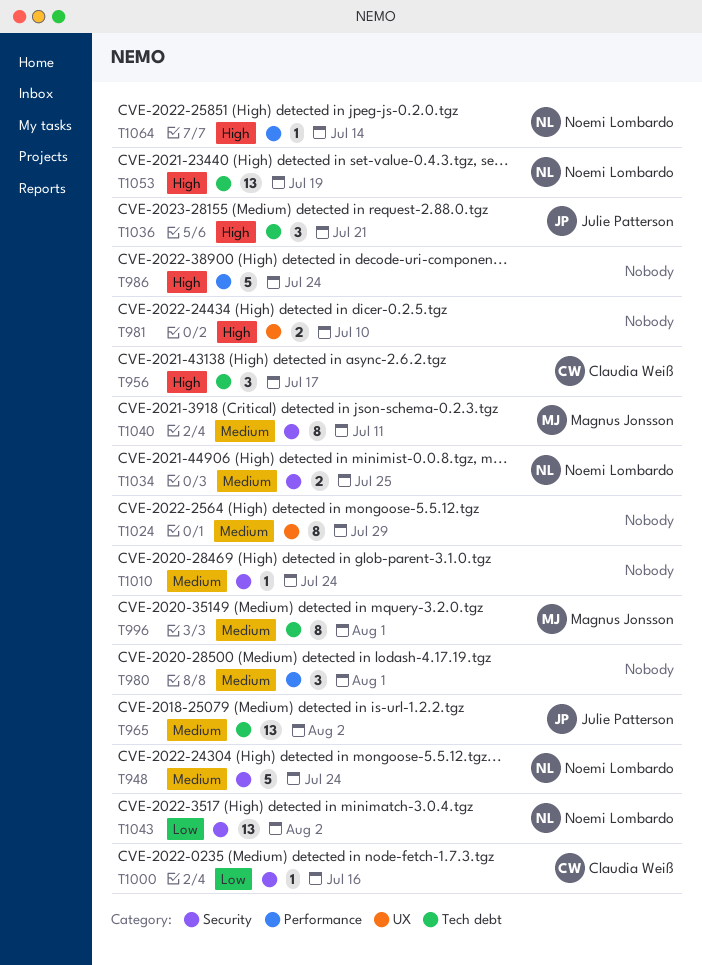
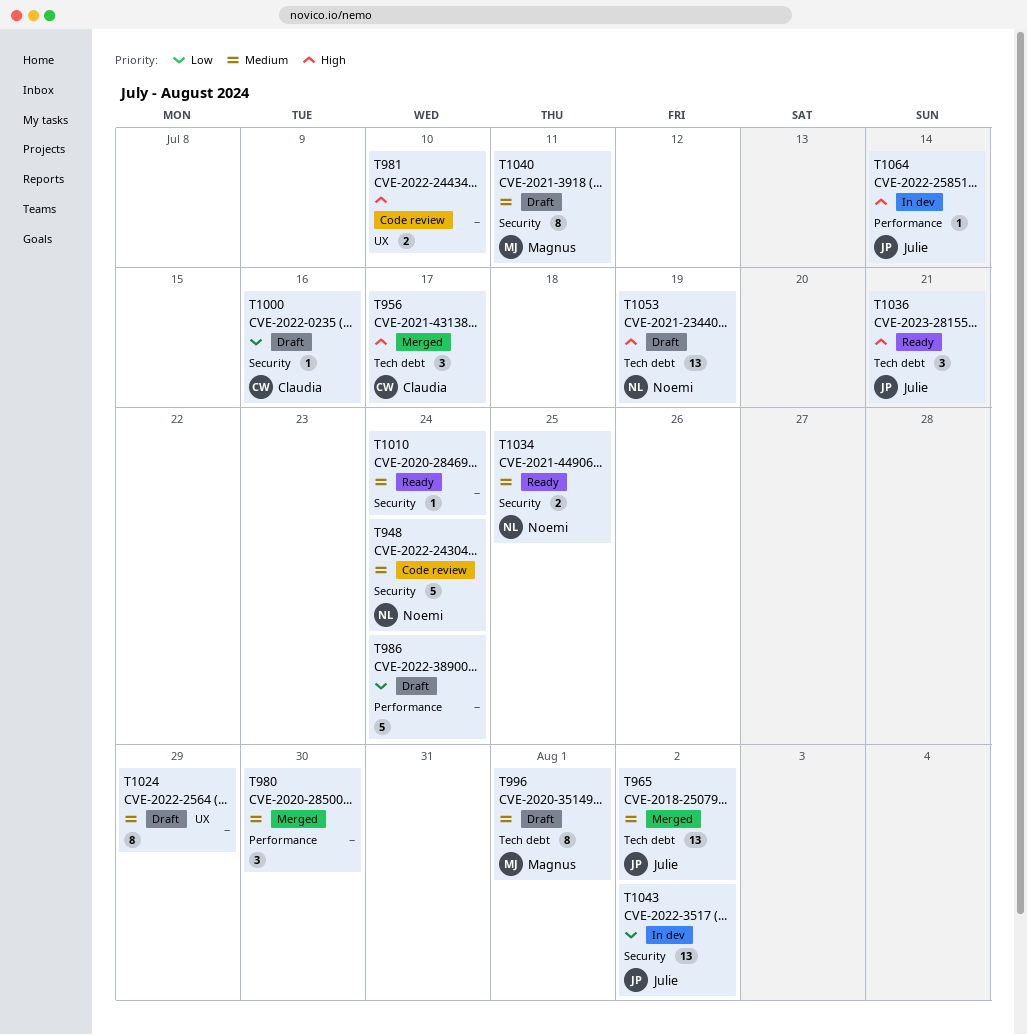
T980, due: Aug 1 -> Jul 30
T986, priority: High -> Low
T1043, owner: Noemi Lombardo -> Julie Patterson
T1064, owner: Noemi Lombardo -> Julie Patterson

